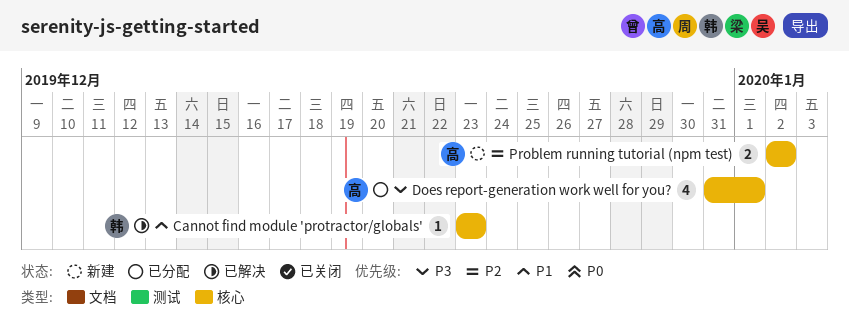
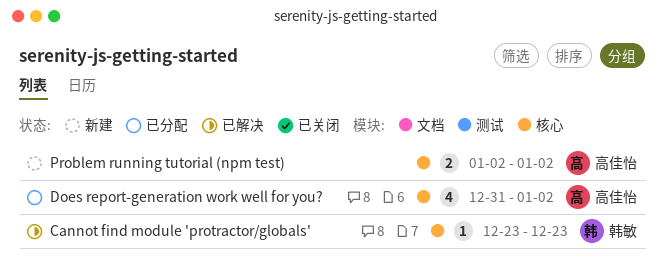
Does report-generation work well for you?, due: Jan 1 -> Jan 2

